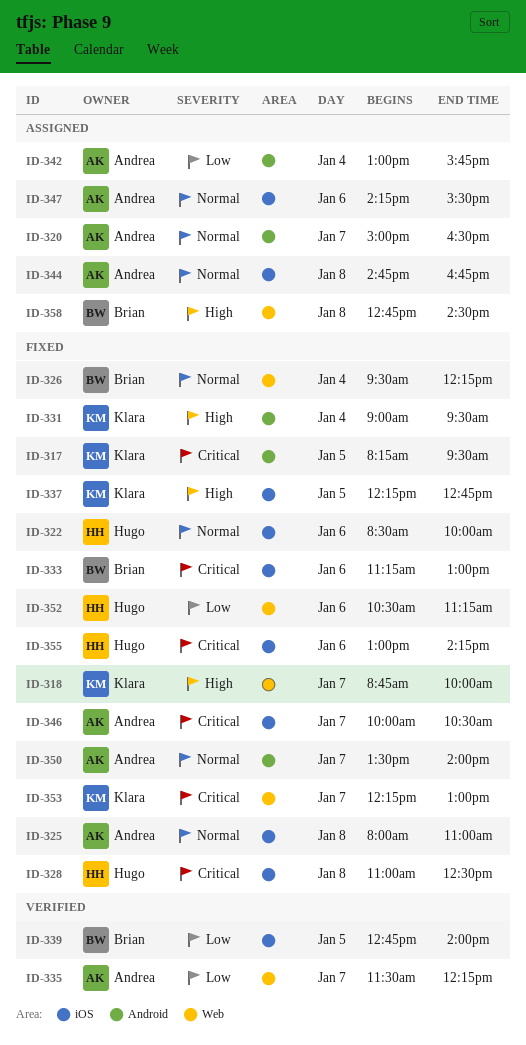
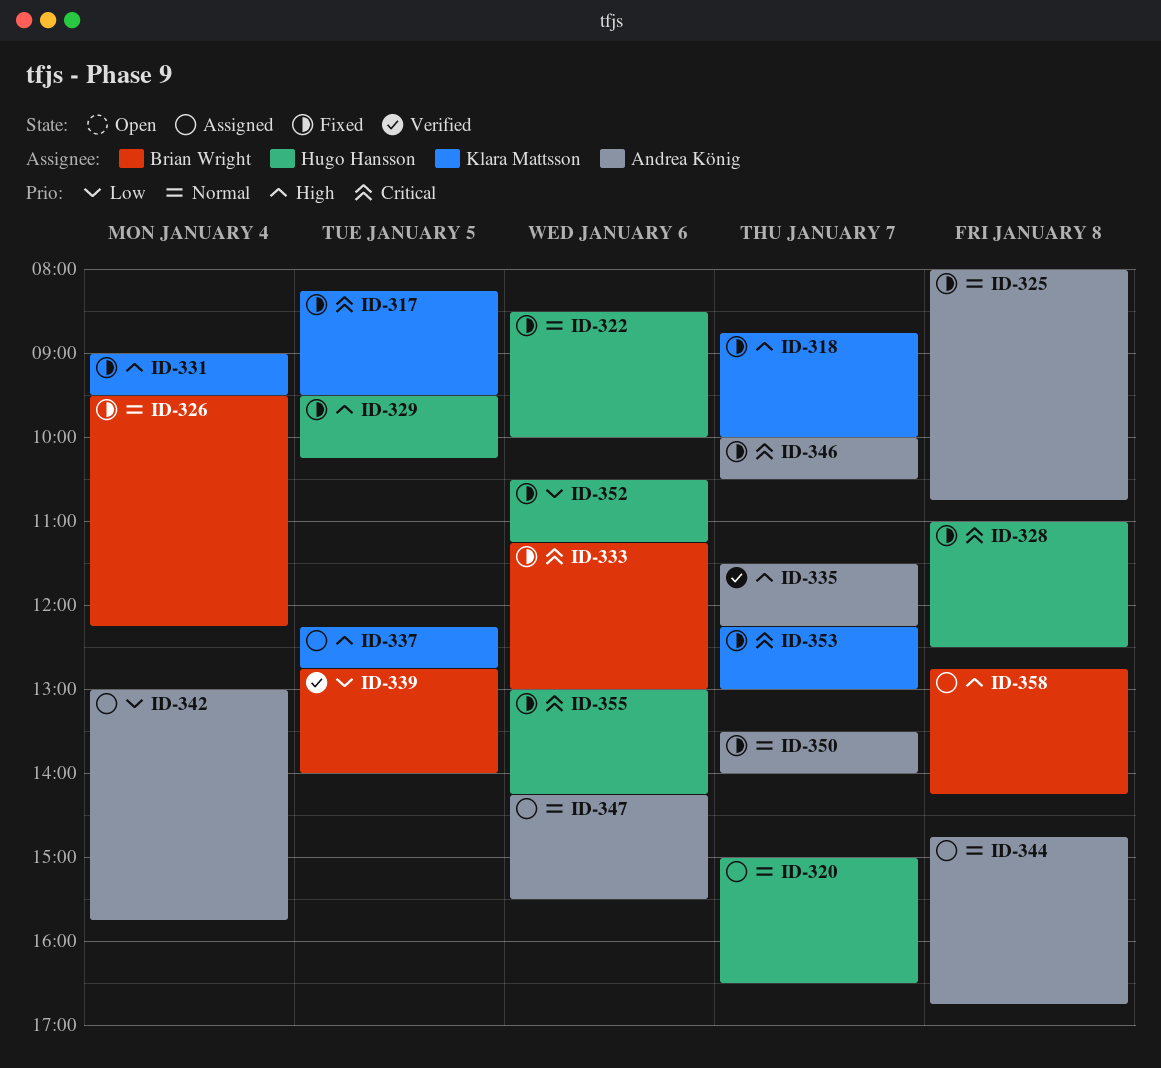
ID-320, owner: Andrea König -> Hugo Hansson
ID-325, ends: 11:00 -> 10:45
ID-329: none -> present
ID-335, priority: Low -> High
ID-337, status: Fixed -> Assigned
ID-358, ends: 14:30 -> 14:15

